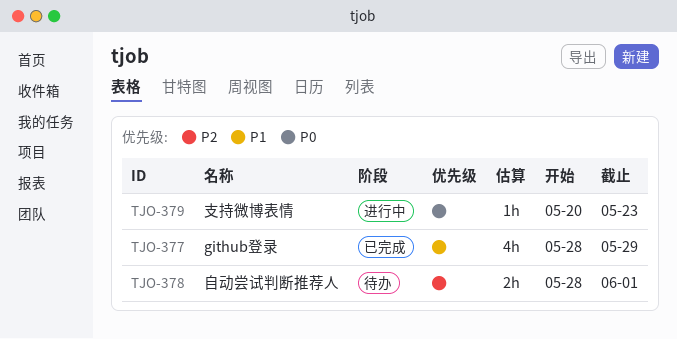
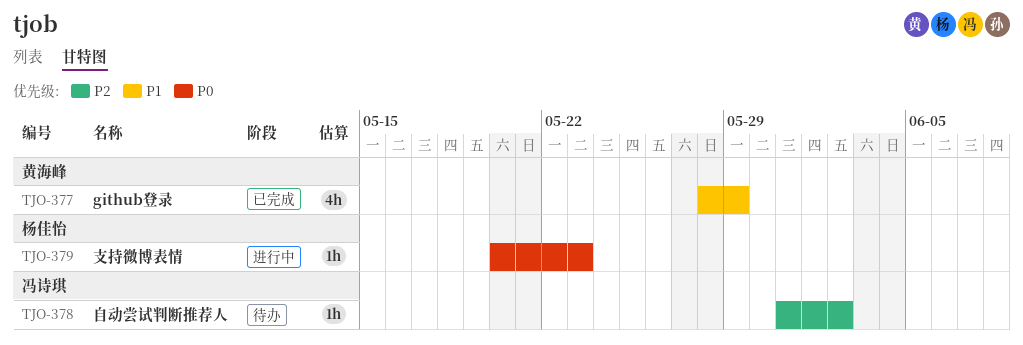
TJO-378, estimate: 2h -> 1h
TJO-378, start: May 28 -> May 31
TJO-378, due: Jun 1 -> Jun 2

